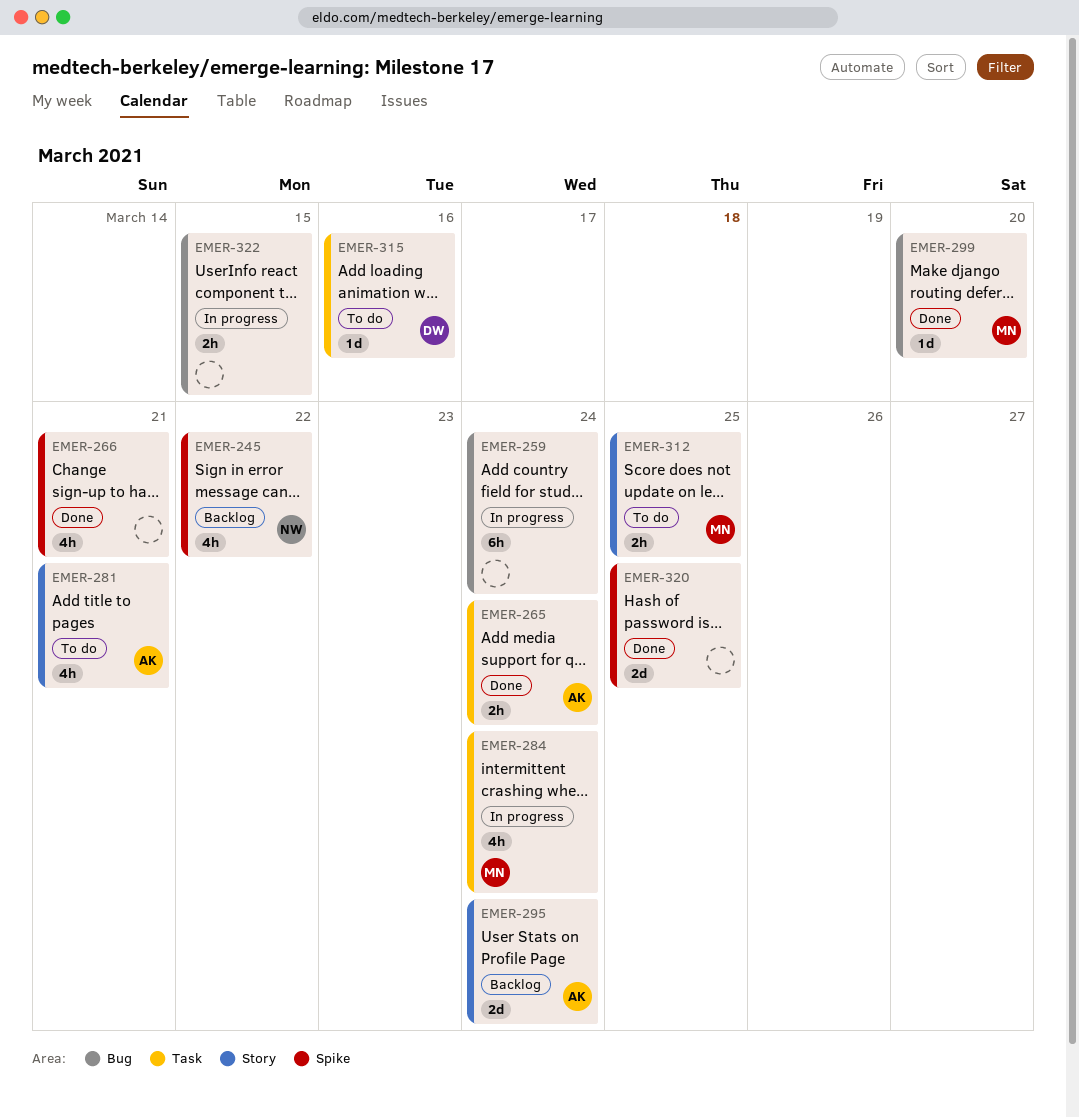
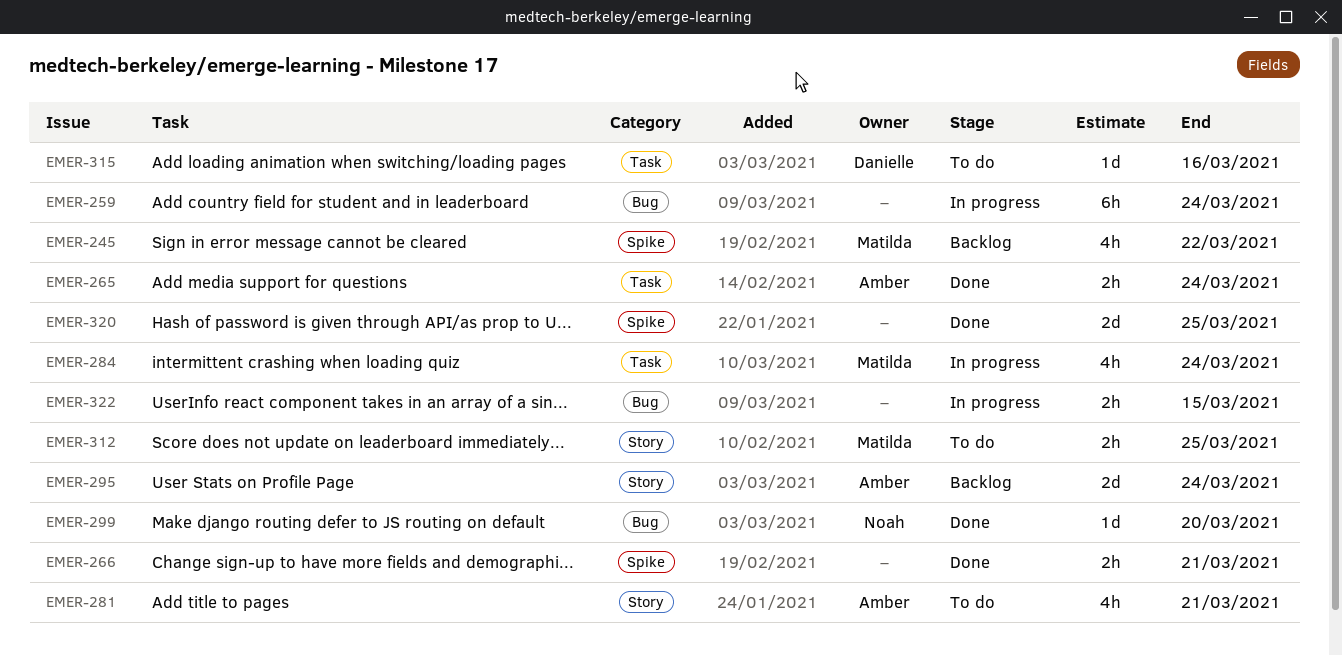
EMER-245, owner: Noah -> Matilda
EMER-266, estimate: 4h -> 2h
EMER-299, owner: Matilda -> Noah

